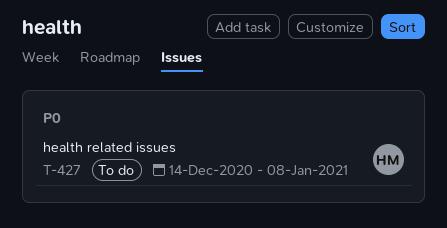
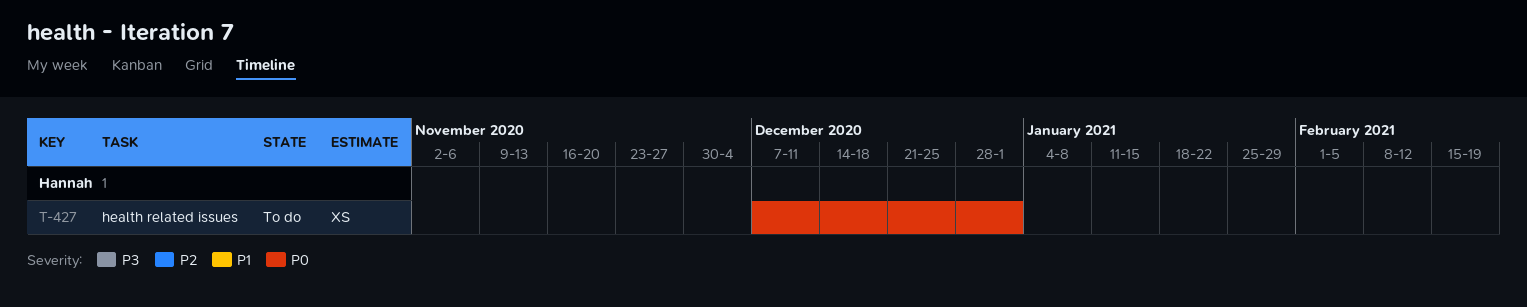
T-427, start: Dec 14 -> Dec 7
T-427, due: Jan 8 -> Jan 1

